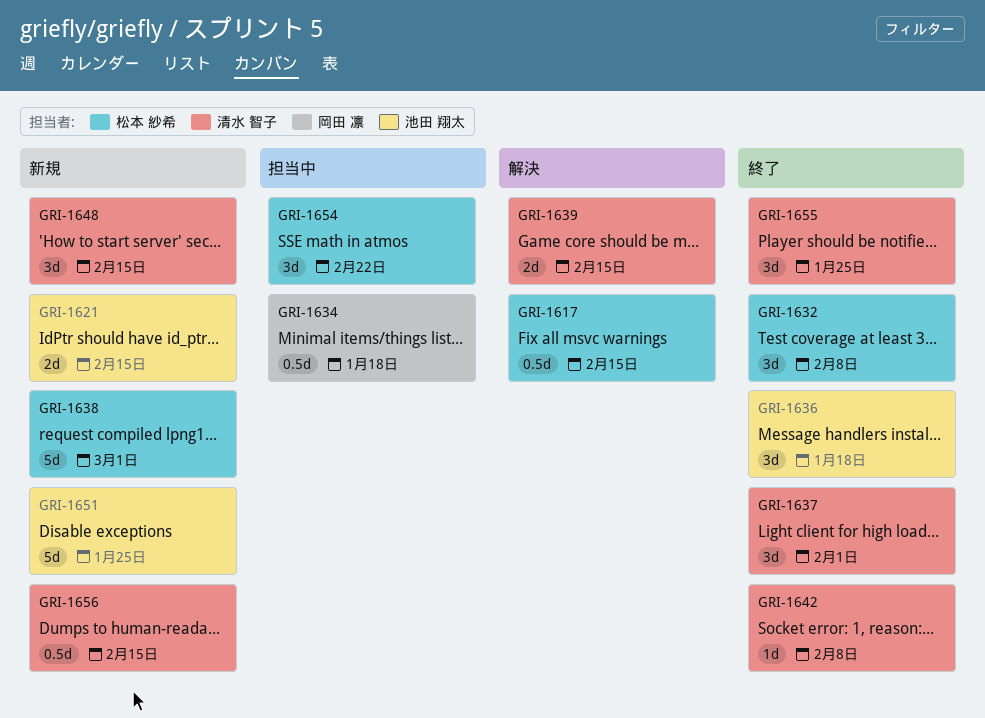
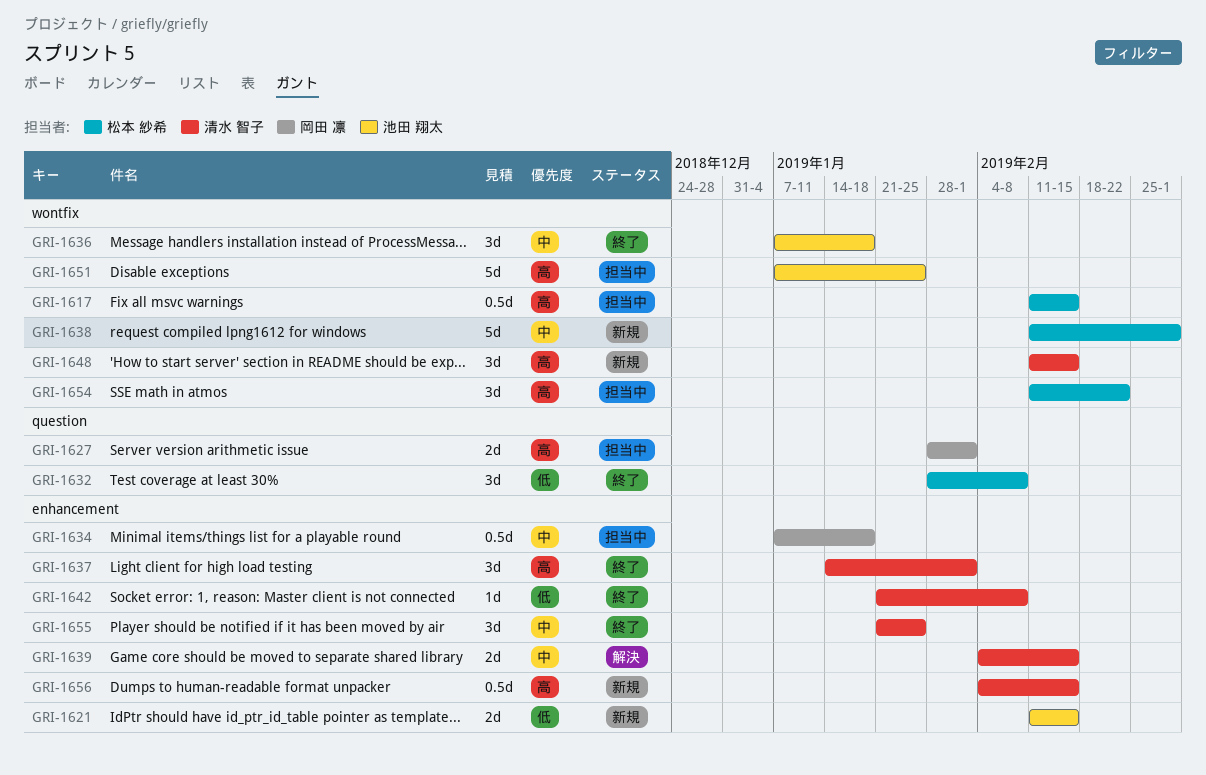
GRI-1617, status: 解決 -> 担当中
GRI-1627: none -> present
GRI-1651, status: 新規 -> 担当中

